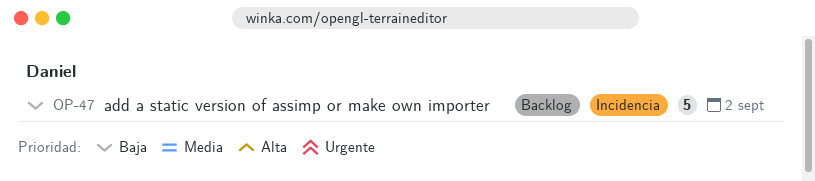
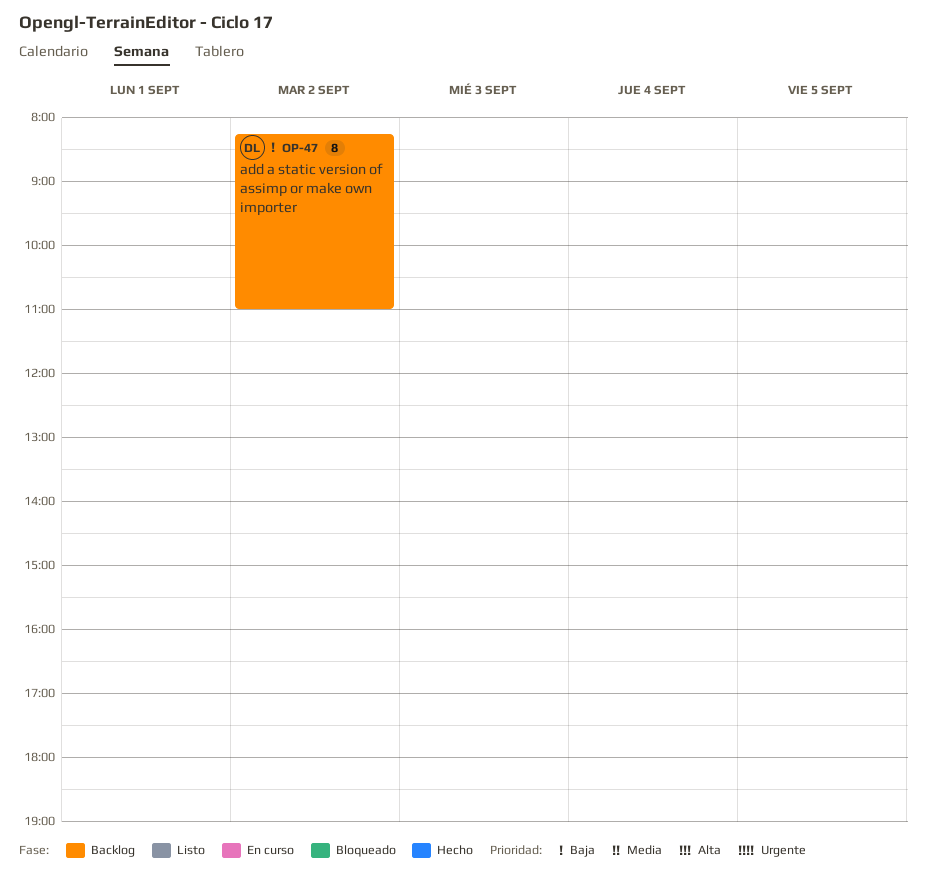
OP-47, estimate: 5 -> 8

